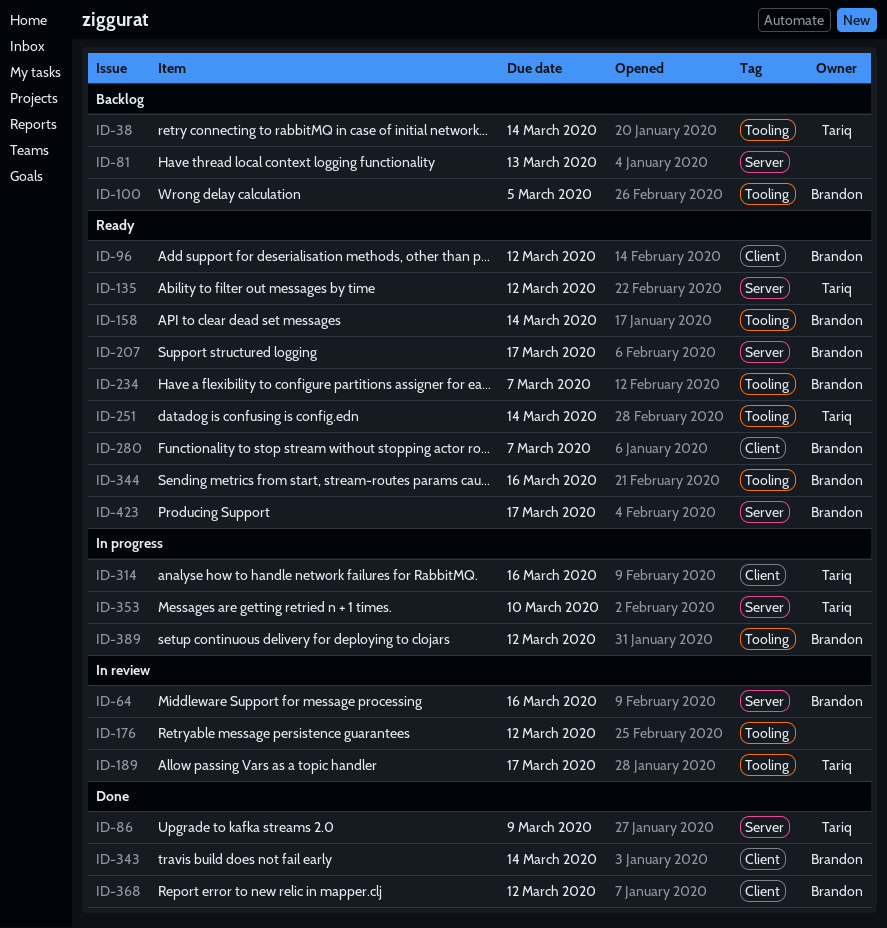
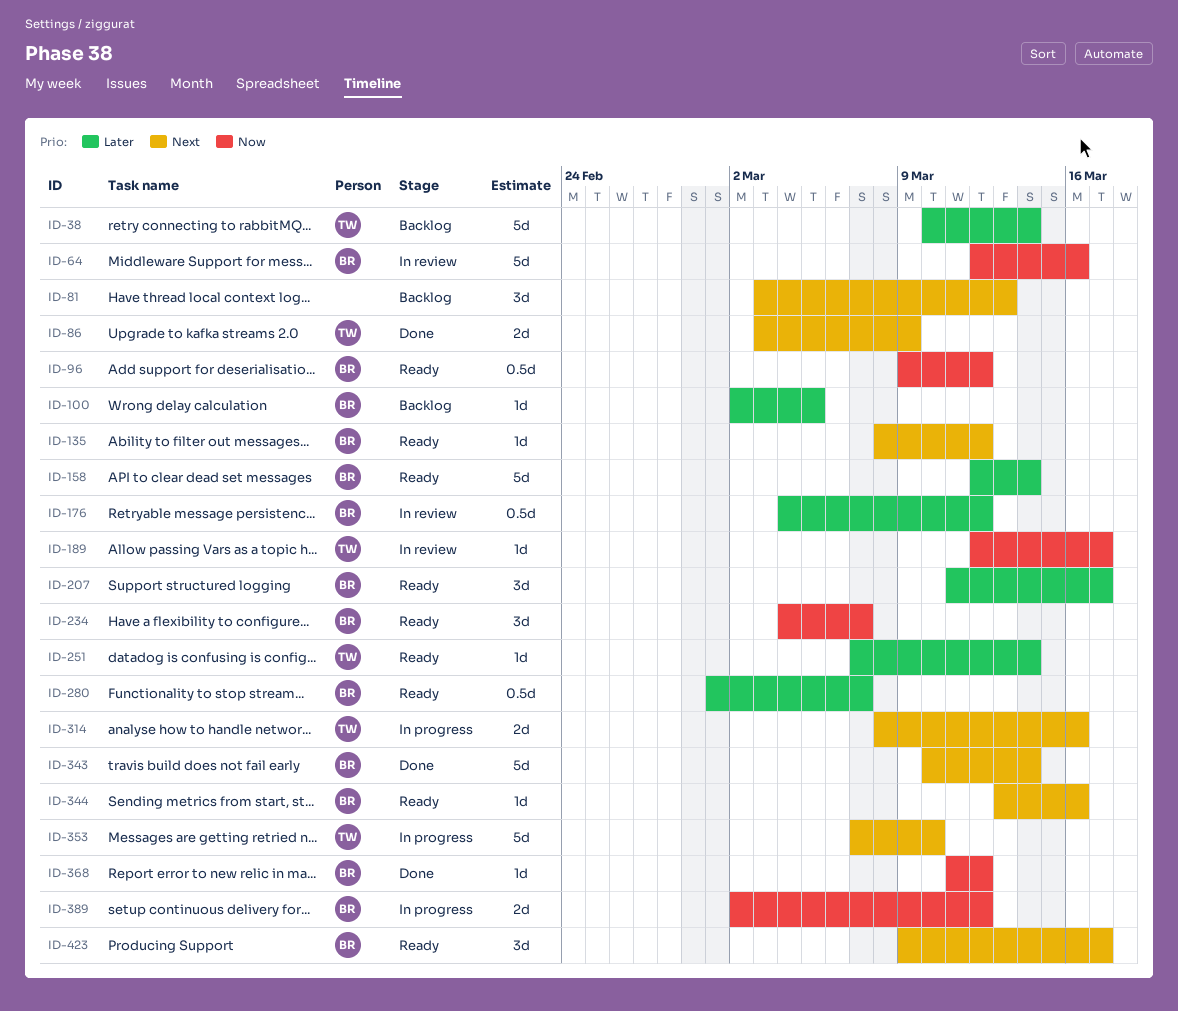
ID-135, owner: Tariq -> Brandon
ID-176, owner: none -> Brandon

